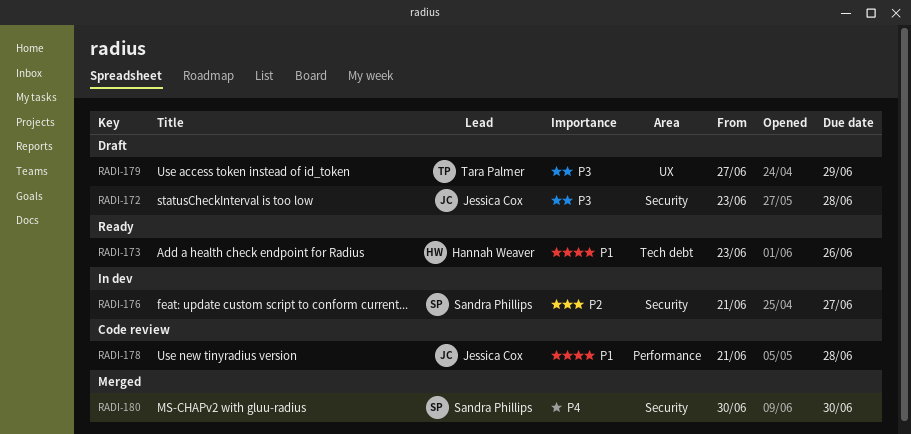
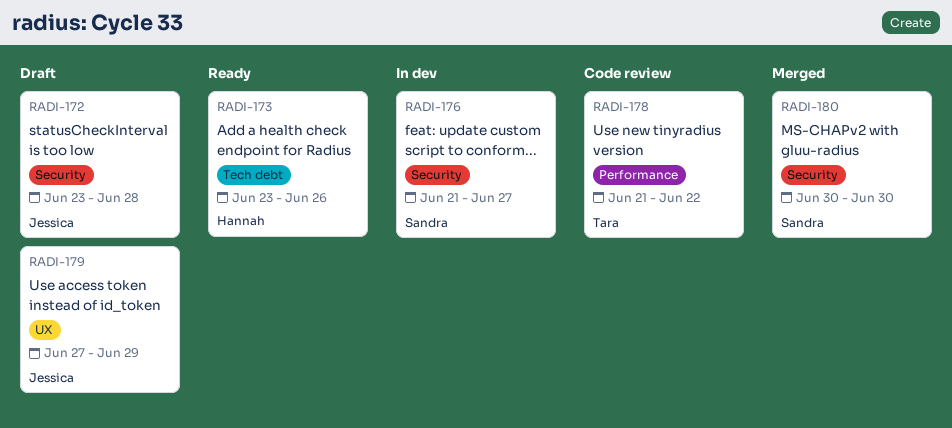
RADI-178, owner: Jessica Cox -> Tara Palmer
RADI-178, due: Jun 28 -> Jun 22
RADI-179, owner: Tara Palmer -> Jessica Cox

